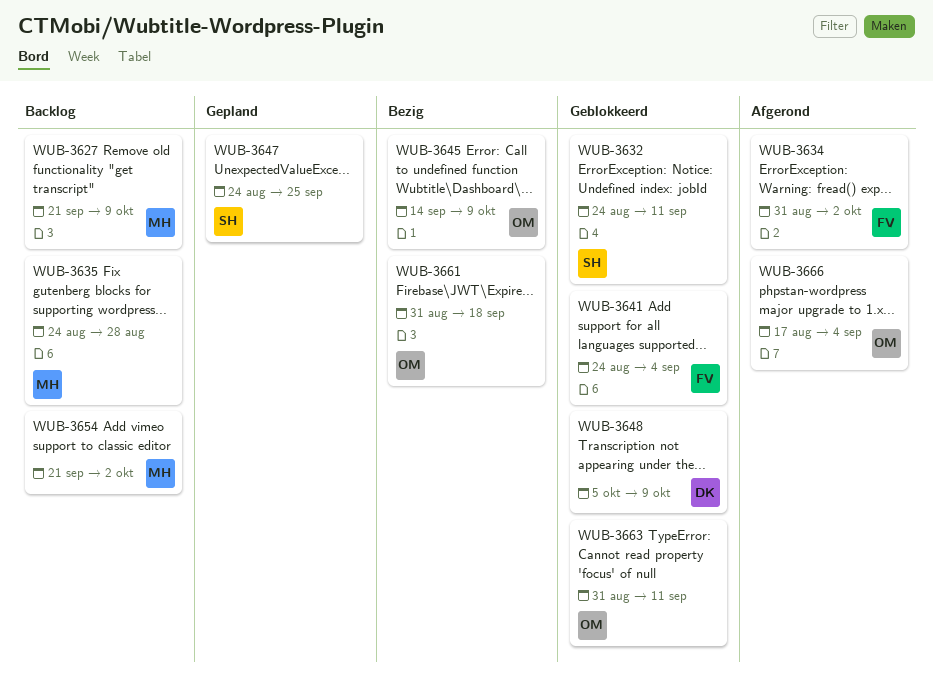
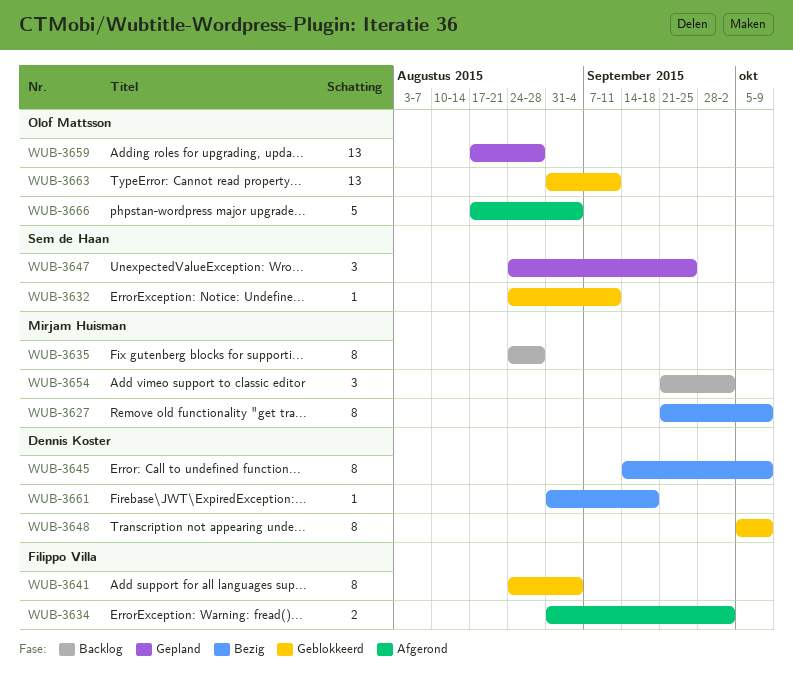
WUB-3627, status: Backlog -> Bezig
WUB-3645, owner: Olof Mattsson -> Dennis Koster
WUB-3659: none -> present
WUB-3661, owner: Olof Mattsson -> Dennis Koster

